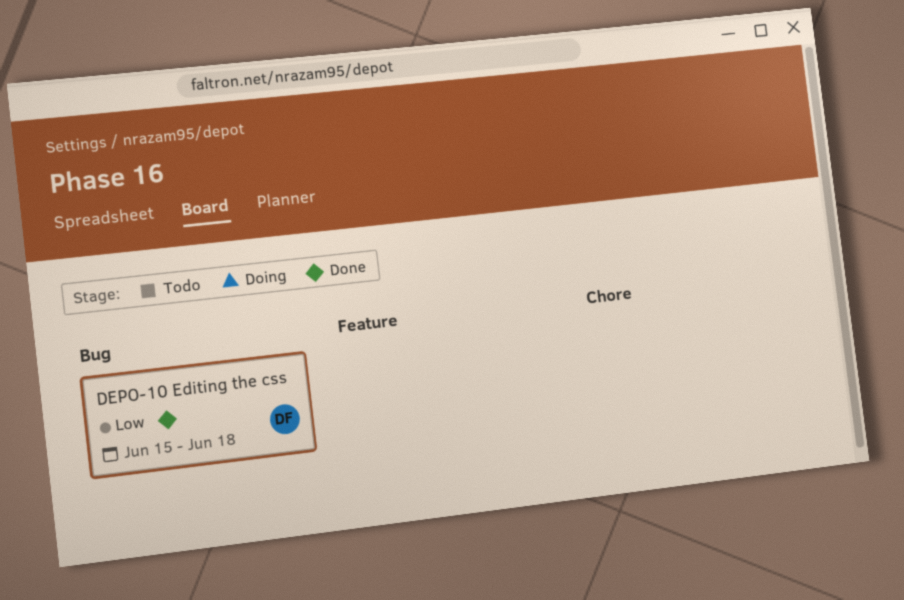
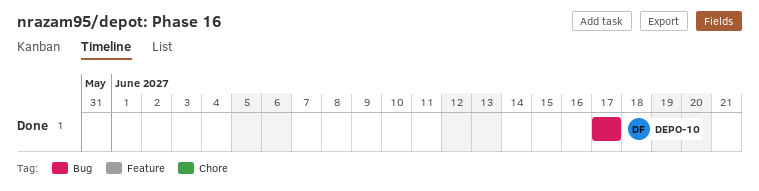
DEPO-10, start: Jun 15 -> Jun 17
DEPO-10, due: Jun 18 -> Jun 17

